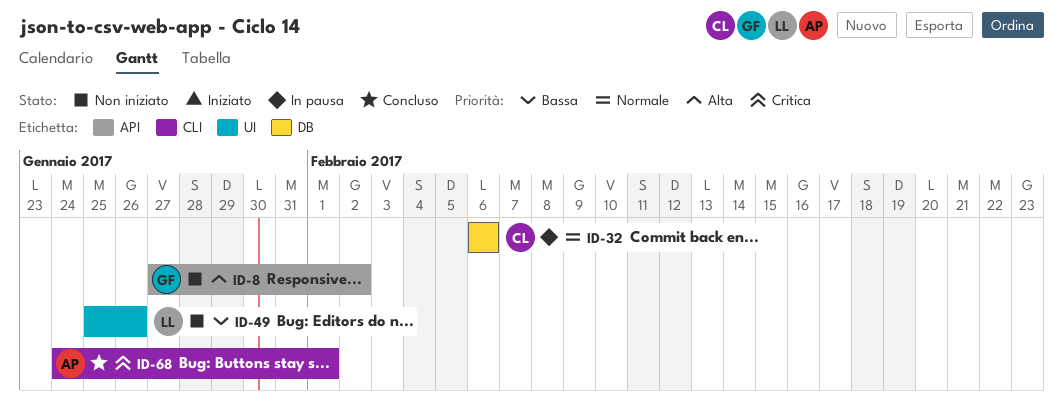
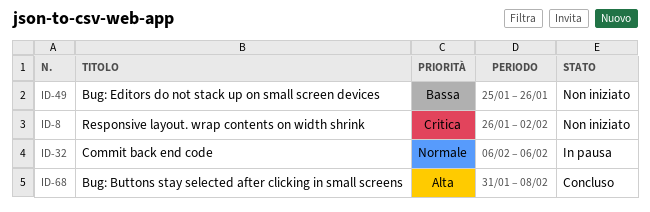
ID-8, priority: Alta -> Critica
ID-8, start: Jan 27 -> Jan 26
ID-68, priority: Critica -> Alta
ID-68, start: Jan 24 -> Jan 31
ID-68, due: Feb 1 -> Feb 8

